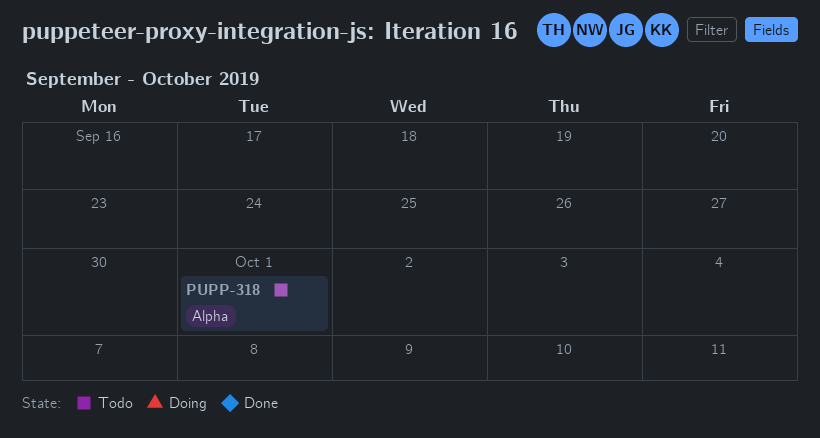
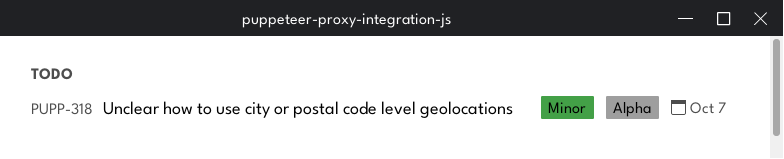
PUPP-318, due: Oct 1 -> Oct 7

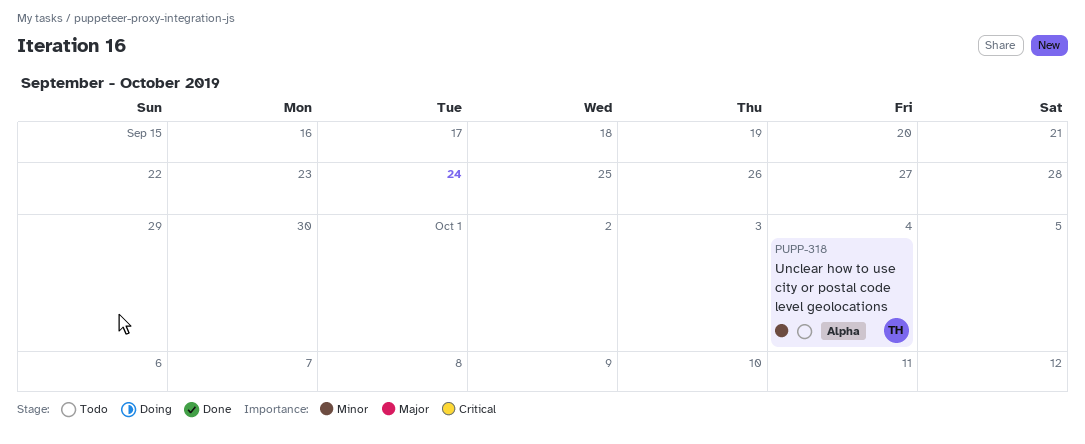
PUPP-318, due: Oct 7 -> Oct 4

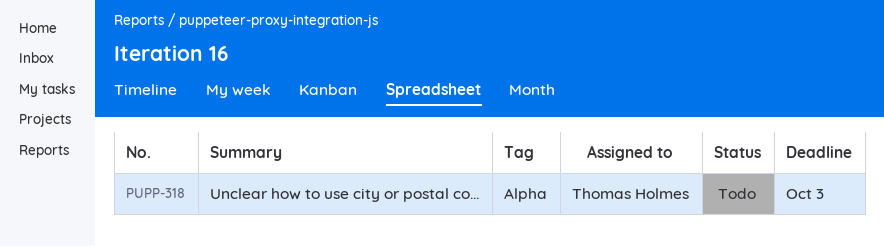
PUPP-318, due: Oct 4 -> Oct 3

